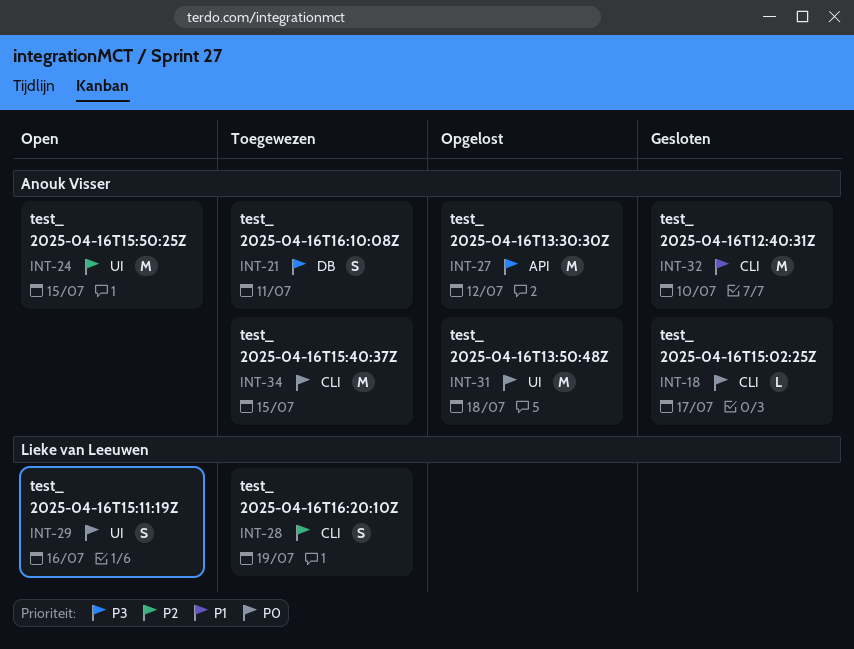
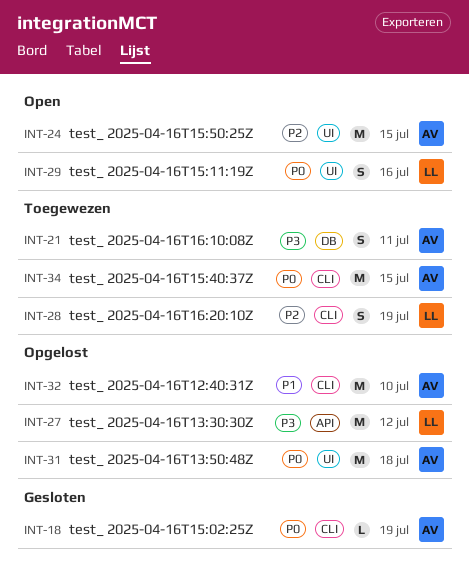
INT-18, due: Jul 17 -> Jul 19
INT-27, owner: Anouk Visser -> Lieke van Leeuwen
INT-32, status: Gesloten -> Opgelost

